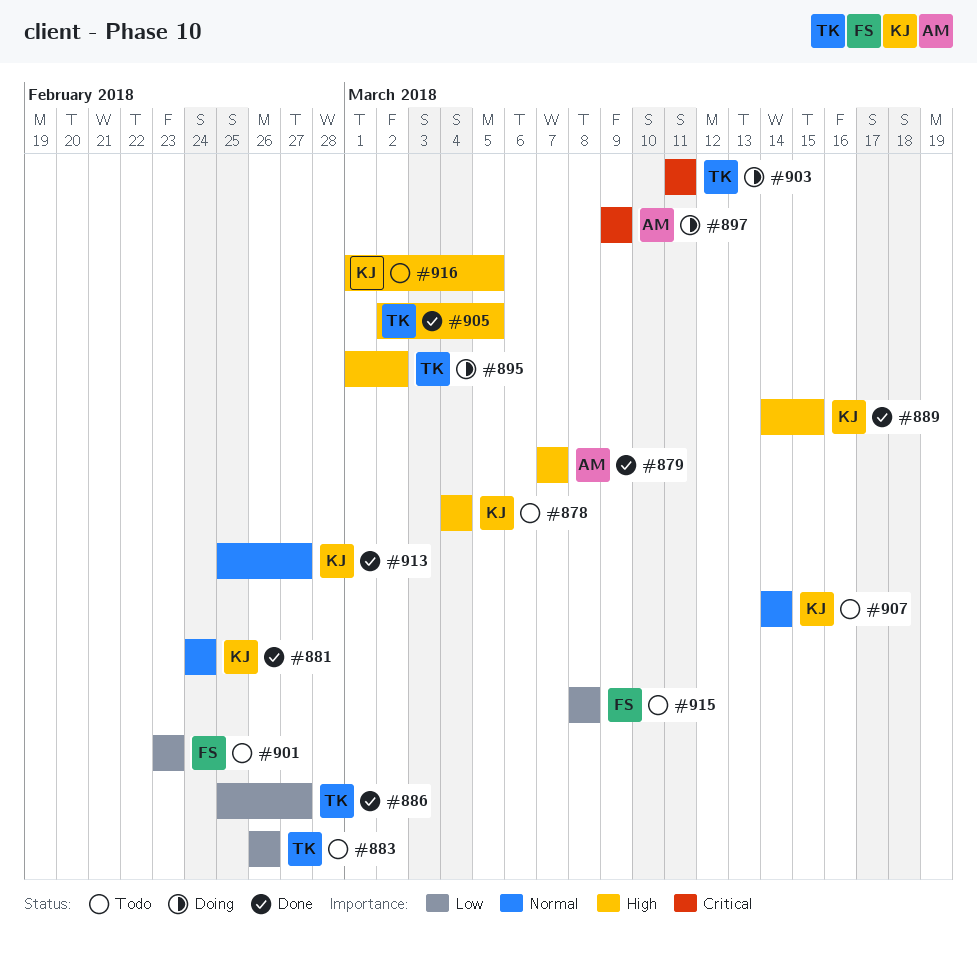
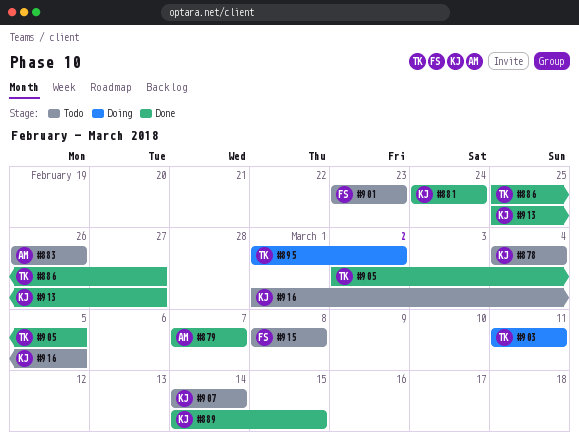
#883, owner: TK -> AM
#897: present -> none

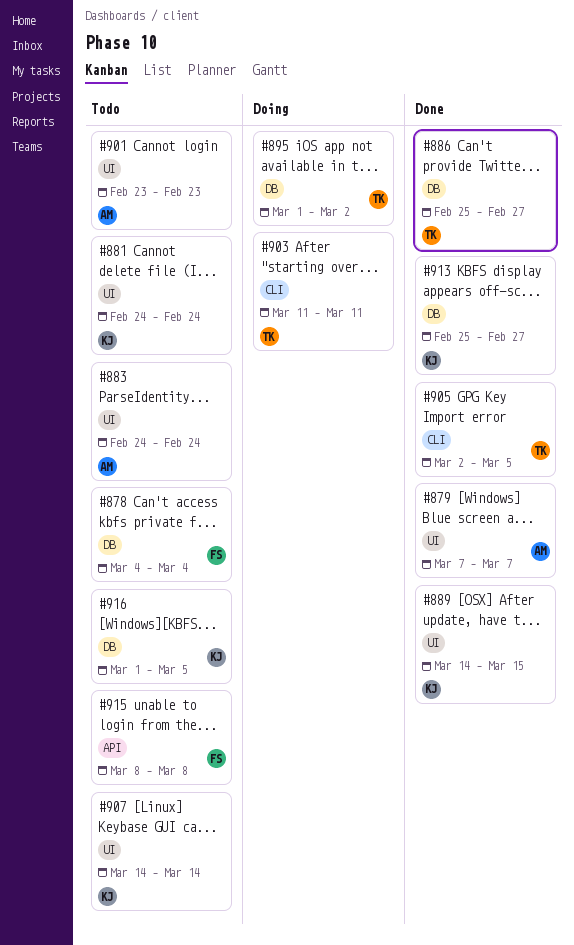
#878, owner: KJ -> FS
#881, status: Done -> Todo
#883, start: Feb 26 -> Feb 24
#883, due: Feb 26 -> Feb 24
#901, owner: FS -> AM

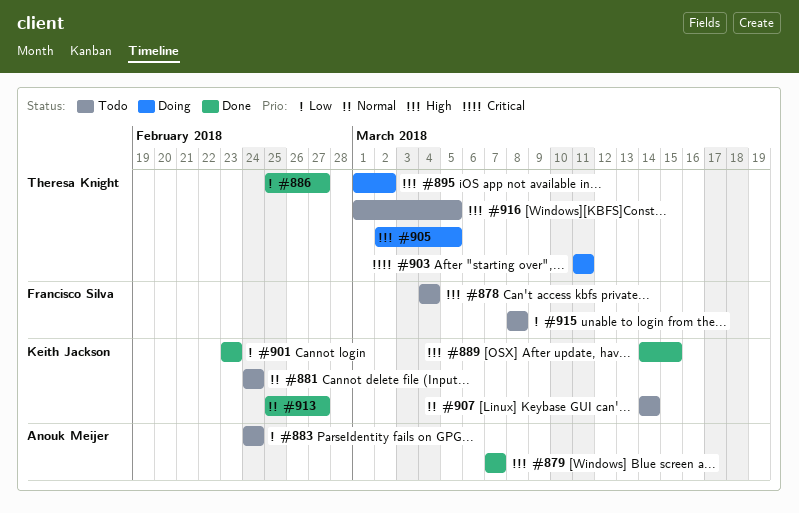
#901, status: Todo -> Done
#901, owner: Anouk Meijer -> Keith Jackson
#905, status: Done -> Doing
#916, owner: Keith Jackson -> Theresa Knight

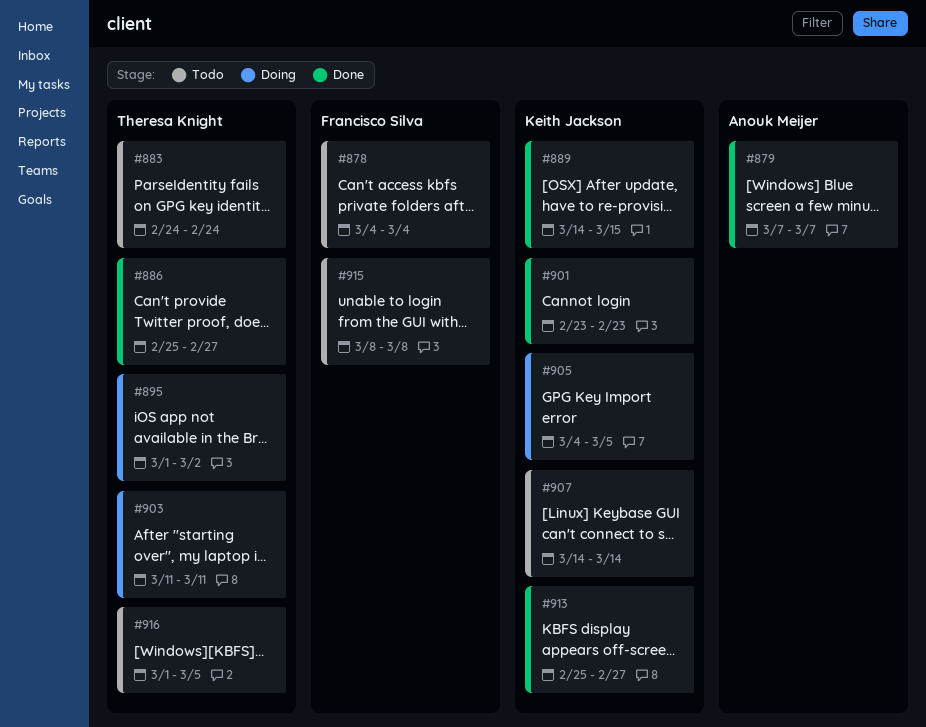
#881: present -> none
#883, owner: Anouk Meijer -> Theresa Knight
#905, owner: Theresa Knight -> Keith Jackson
#905, start: Mar 2 -> Mar 4

